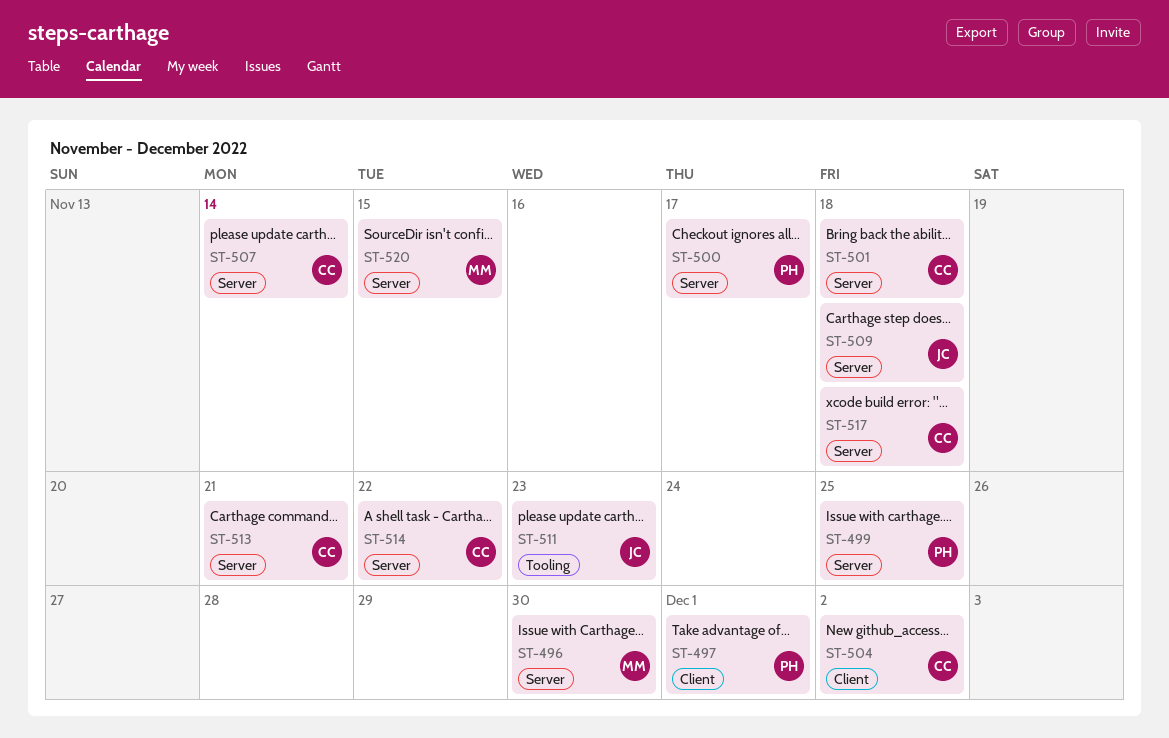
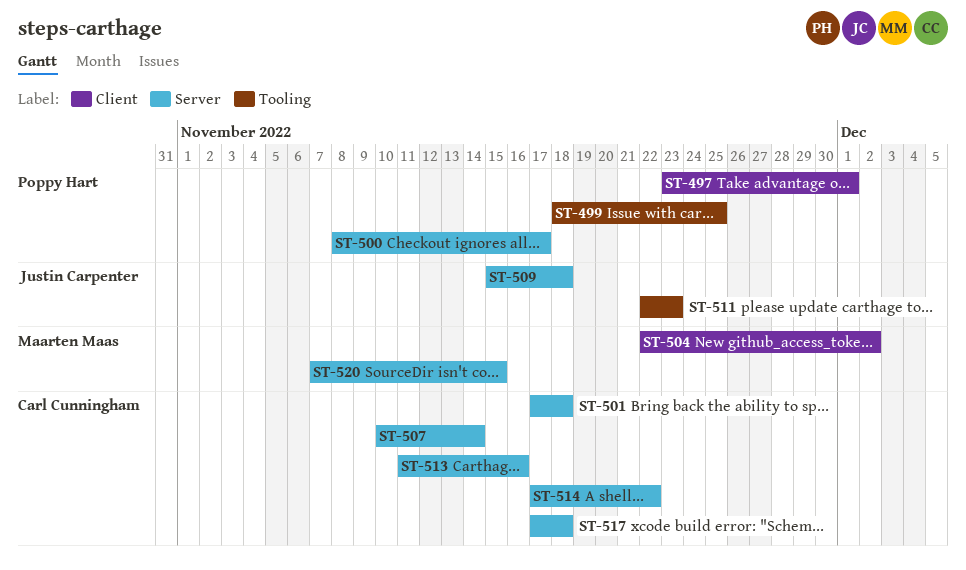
ST-496: present -> none
ST-499, label: Server -> Tooling
ST-504, owner: Carl Cunningham -> Maarten Maas
ST-513, due: Nov 21 -> Nov 16

